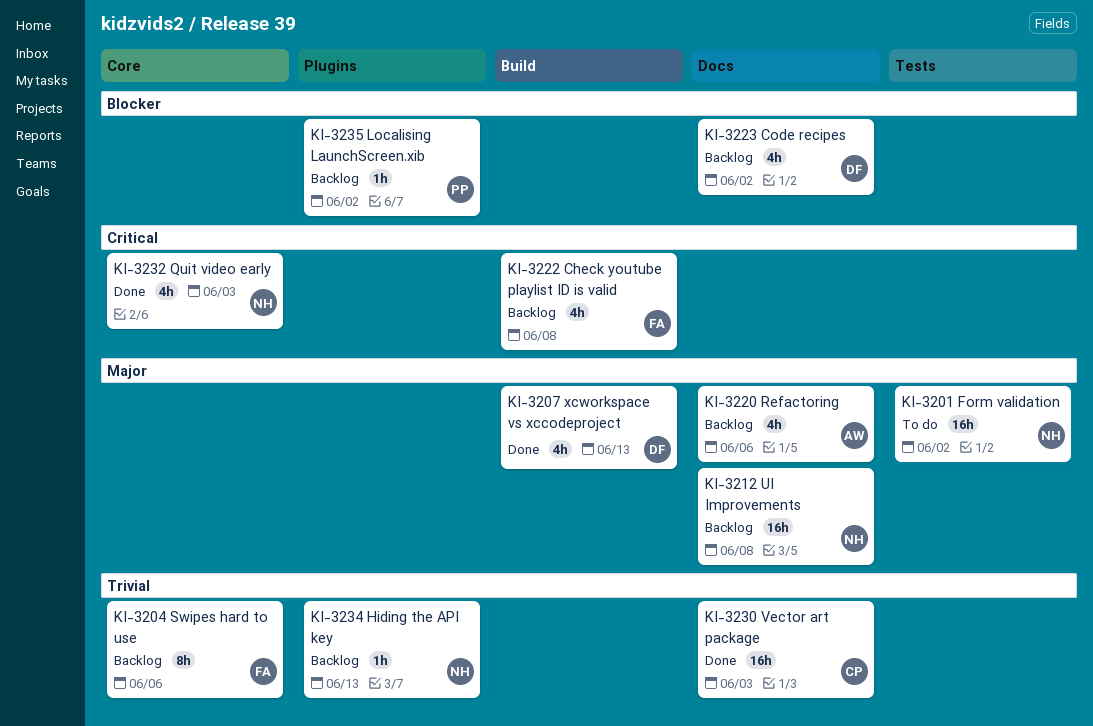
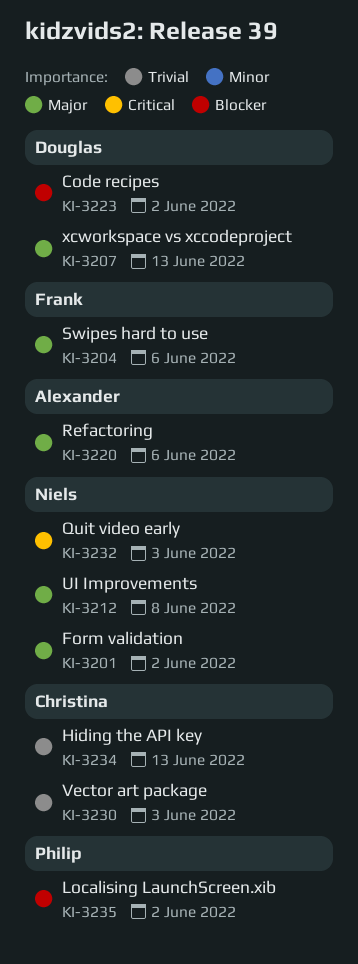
KI-3204, priority: Trivial -> Major
KI-3222: present -> none
KI-3234, owner: Niels -> Christina

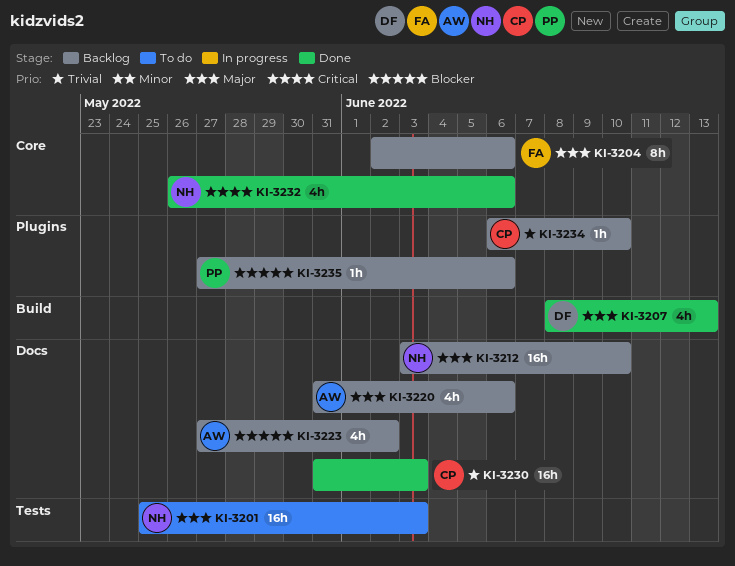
KI-3201, due: Jun 2 -> Jun 3
KI-3212, due: Jun 8 -> Jun 10
KI-3223, owner: Douglas -> Alexander
KI-3232, due: Jun 3 -> Jun 6
KI-3234, due: Jun 13 -> Jun 10
KI-3235, due: Jun 2 -> Jun 6

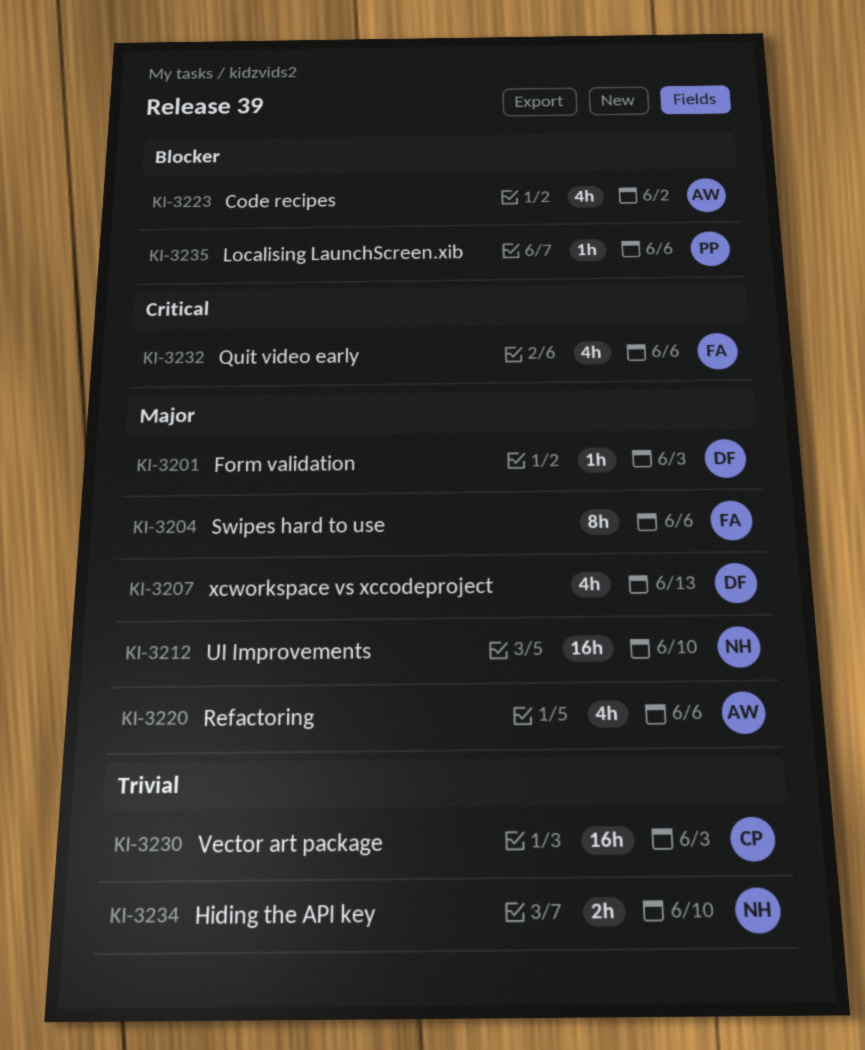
KI-3201, owner: NH -> DF
KI-3201, estimate: 16h -> 1h
KI-3232, owner: NH -> FA
KI-3234, owner: CP -> NH
KI-3234, estimate: 1h -> 2h

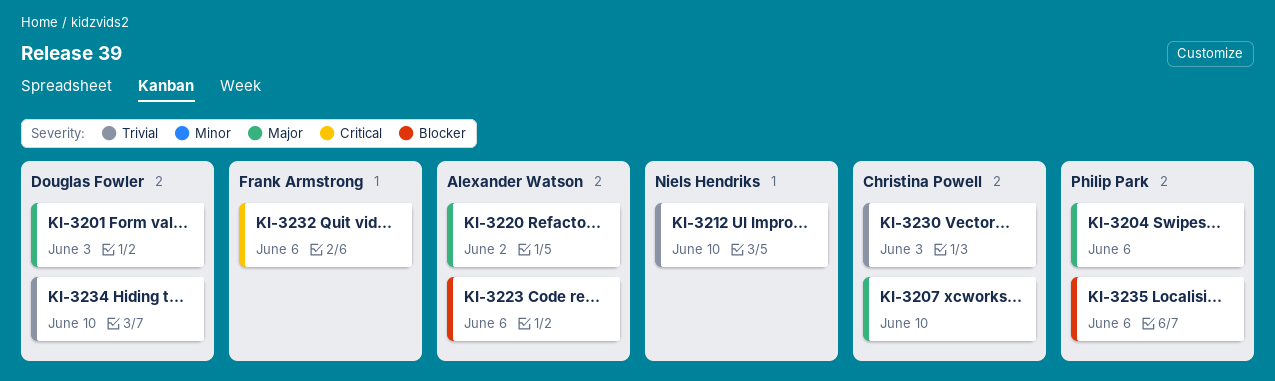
KI-3204, owner: Frank Armstrong -> Philip Park
KI-3207, owner: Douglas Fowler -> Christina Powell
KI-3207, due: Jun 13 -> Jun 10
KI-3212, priority: Major -> Trivial
KI-3220, due: Jun 6 -> Jun 2
KI-3223, due: Jun 2 -> Jun 6
KI-3234, owner: Niels Hendriks -> Douglas Fowler

